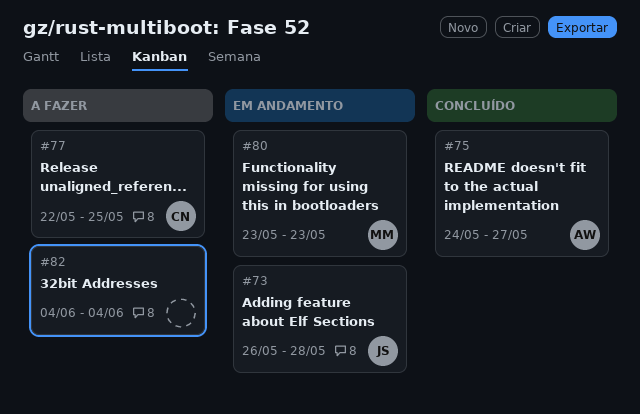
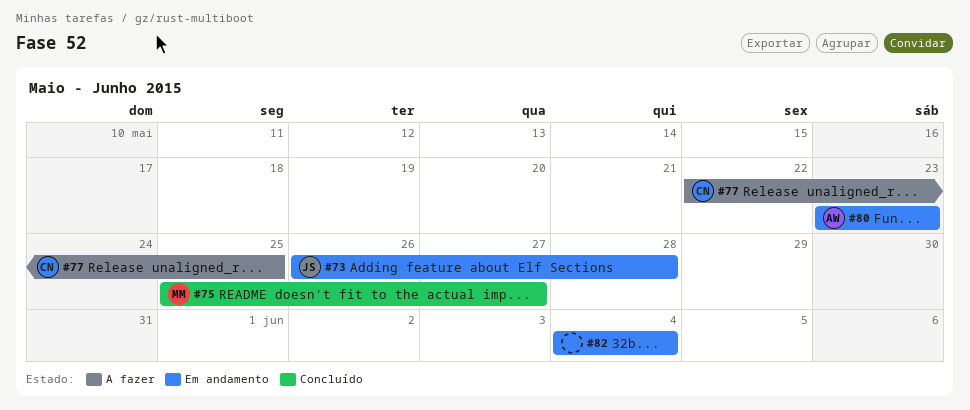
#75, owner: AW -> MM
#75, start: May 24 -> May 25
#80, owner: MM -> AW
#82, status: A fazer -> Em andamento

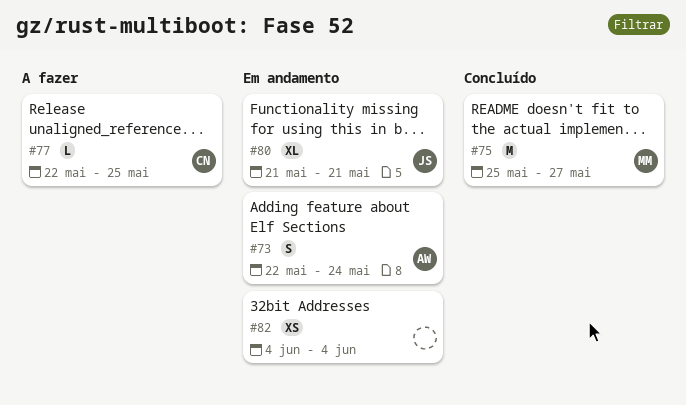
#73, owner: JS -> AW
#73, start: May 26 -> May 22
#73, due: May 28 -> May 24
#80, owner: AW -> JS
#80, start: May 23 -> May 21
#80, due: May 23 -> May 21

